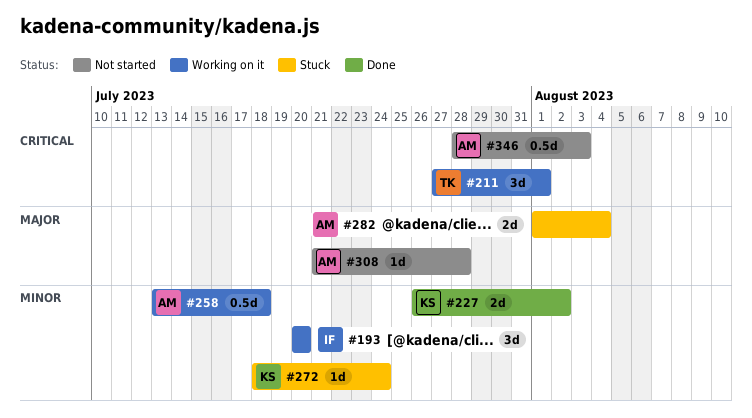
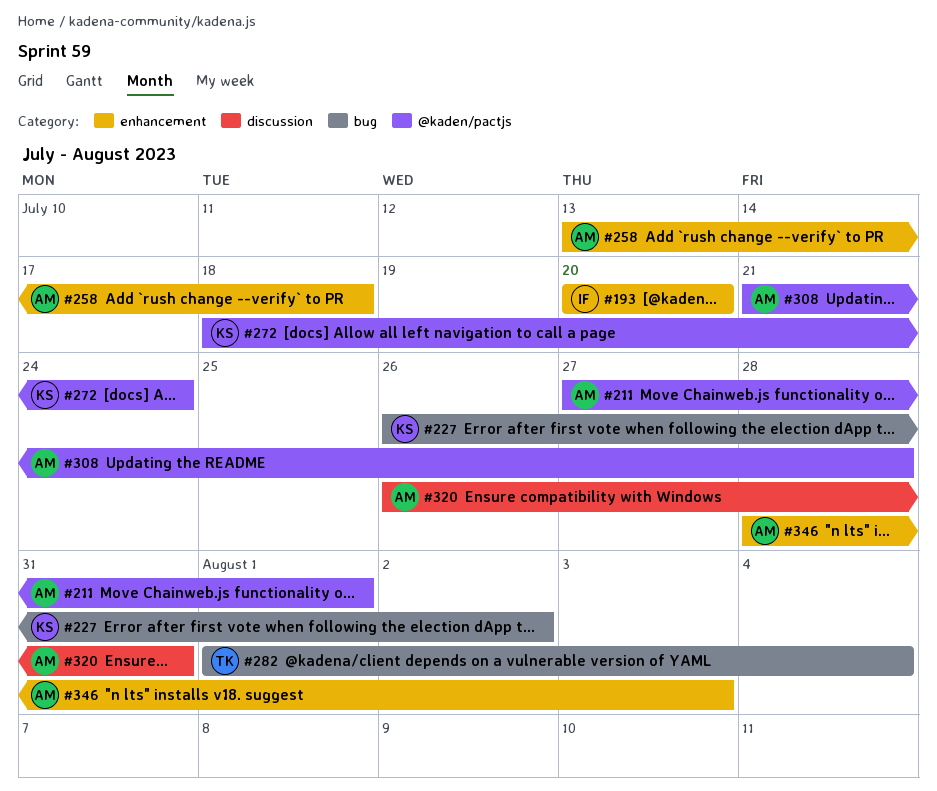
#211, owner: TK -> AM
#282, owner: AM -> TK
#320: none -> present

